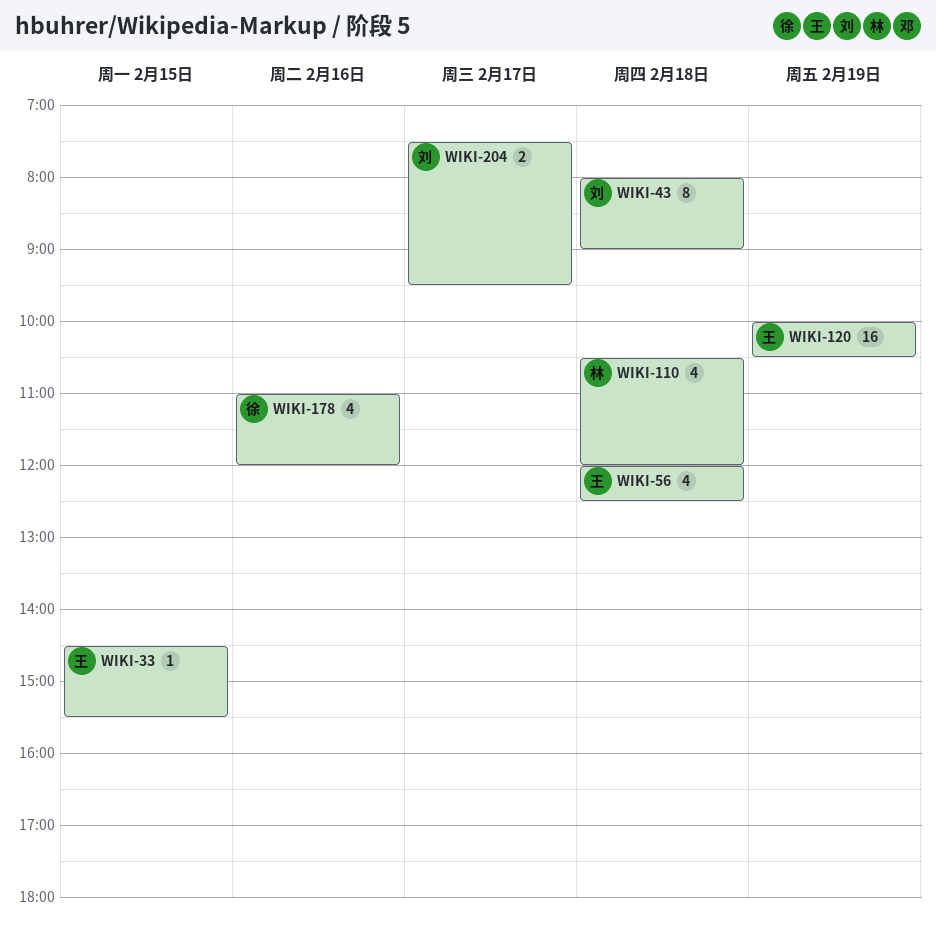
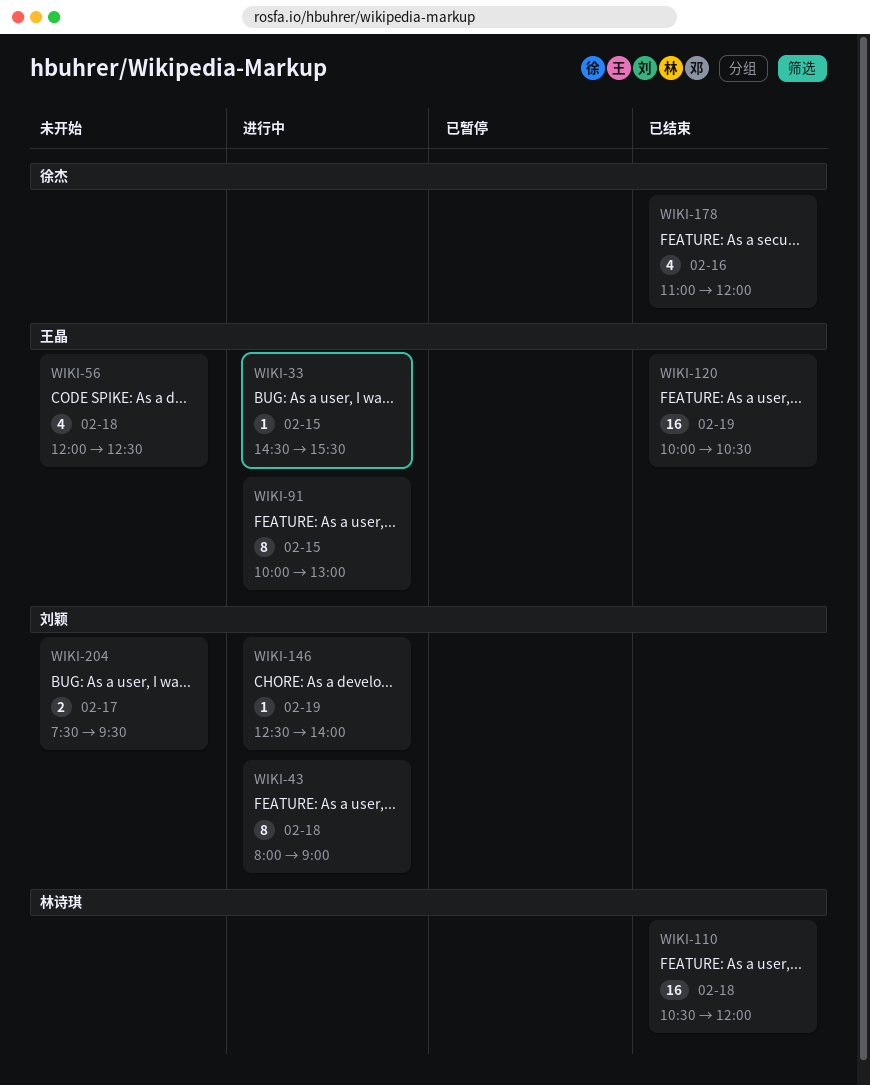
WIKI-91: none -> present
WIKI-110, estimate: 4 -> 16
WIKI-146: none -> present

